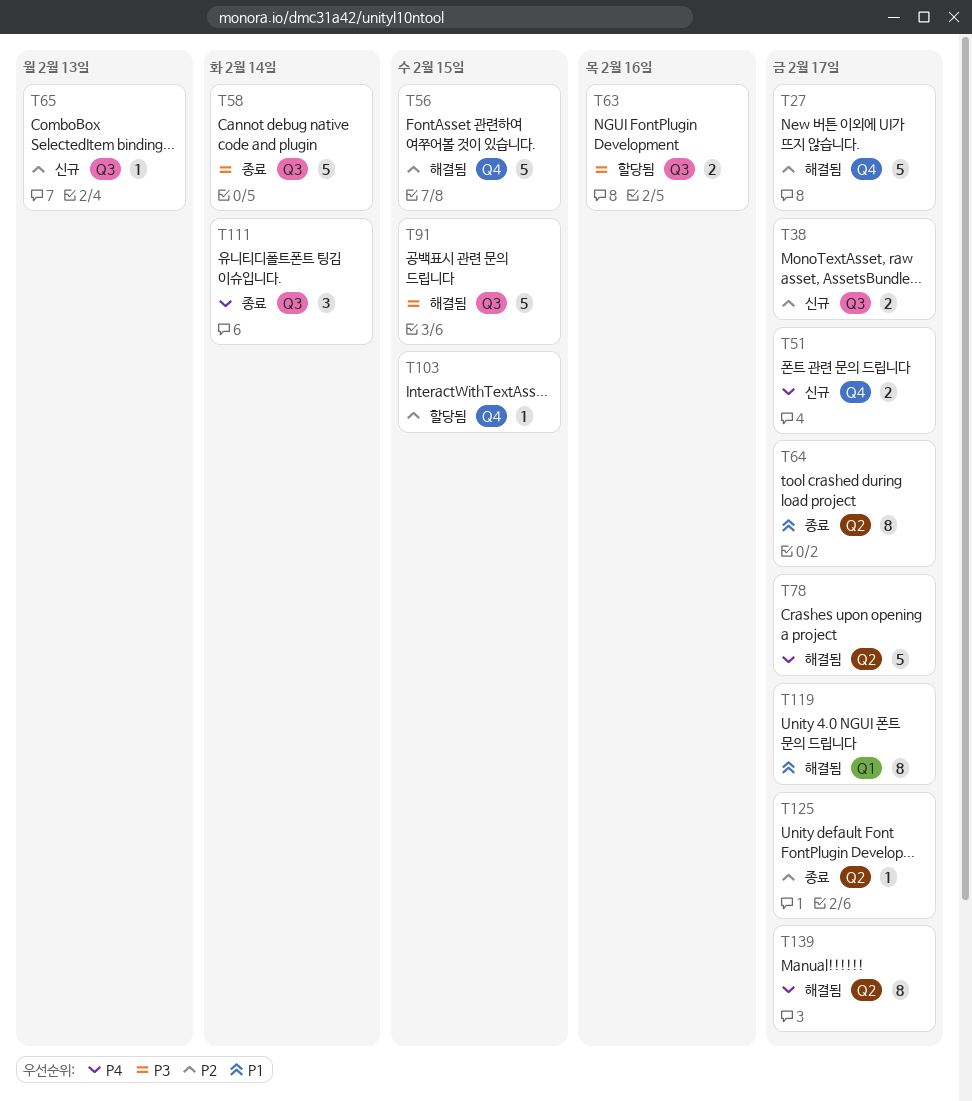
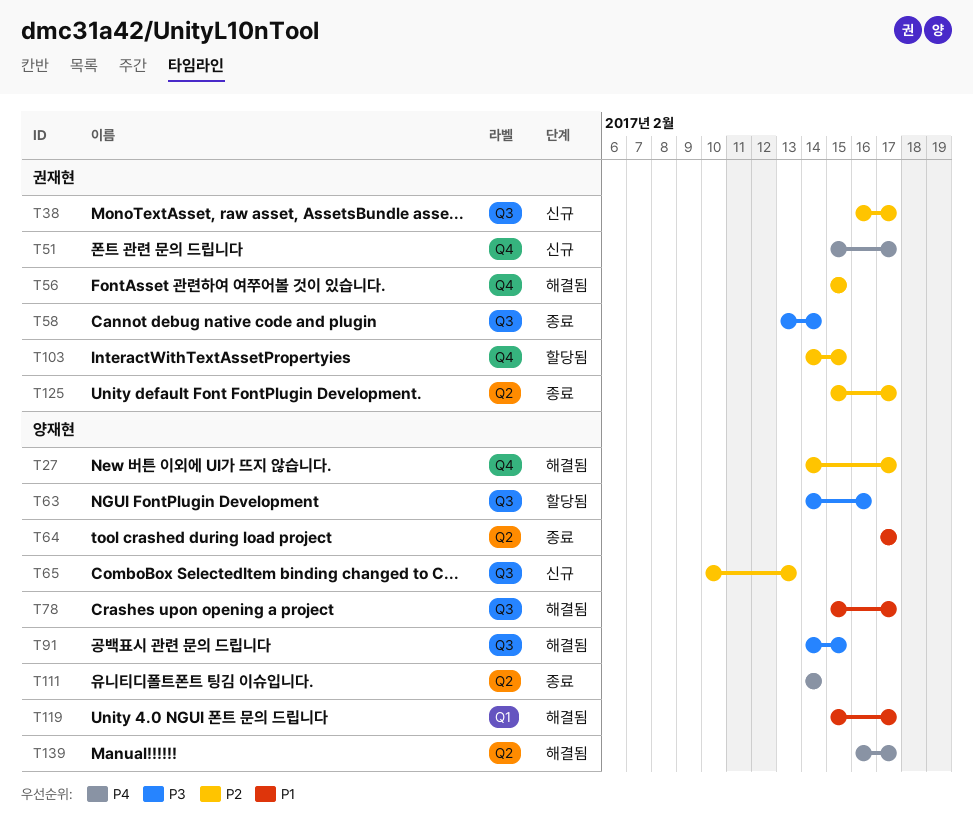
T78, priority: P4 -> P1
T78, label: Q2 -> Q3
T111, label: Q3 -> Q2

